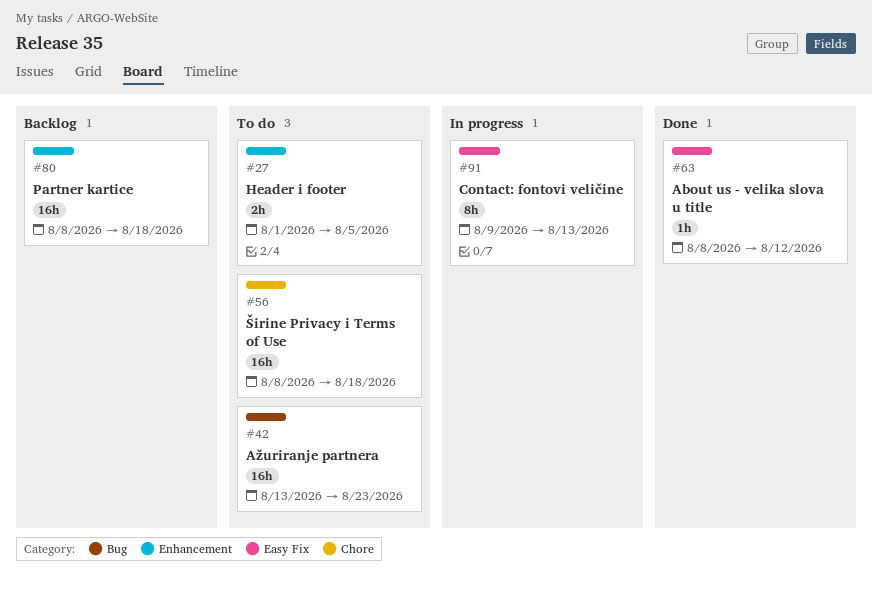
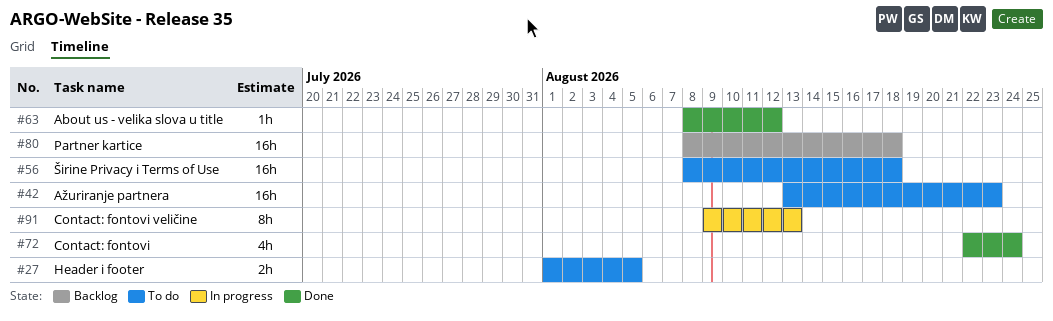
#72: none -> present

